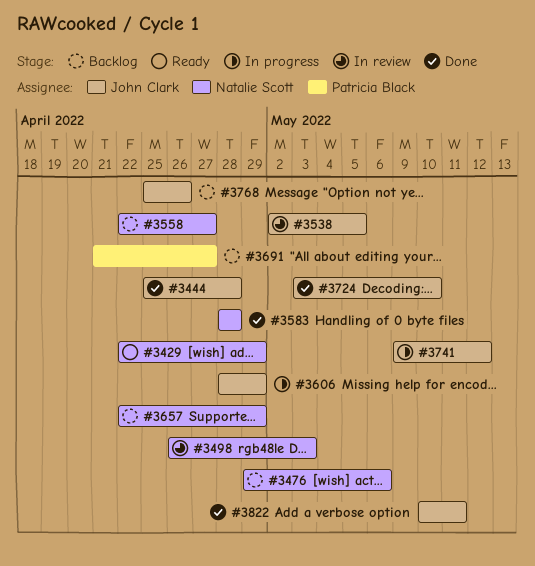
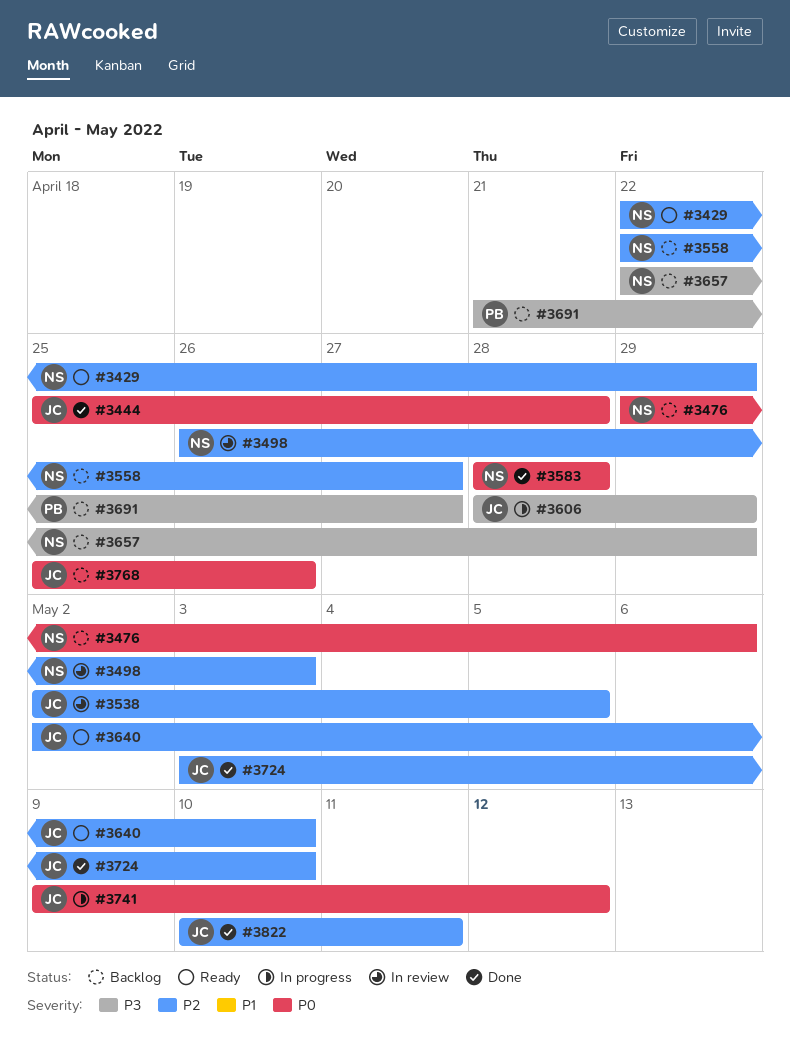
#3640: none -> present

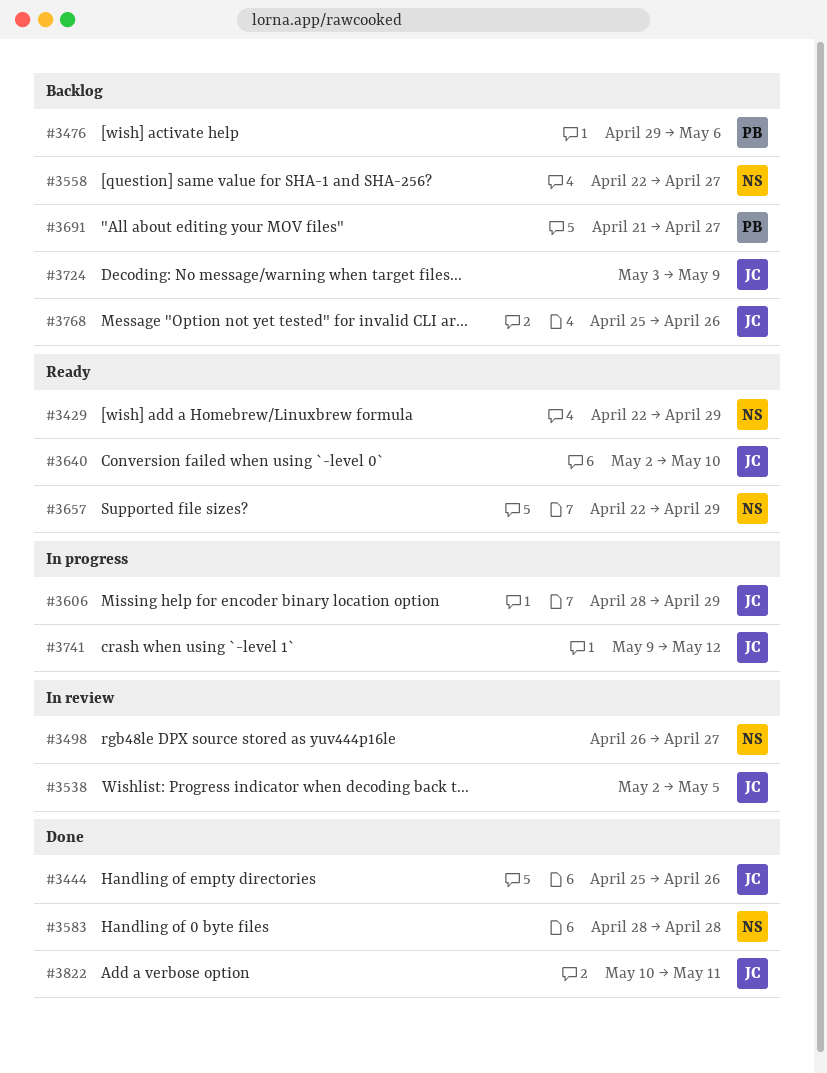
#3444, due: Apr 28 -> Apr 26
#3476, owner: NS -> PB
#3498, due: May 3 -> Apr 27
#3657, status: Backlog -> Ready
#3724, status: Done -> Backlog
#3724, due: May 10 -> May 9

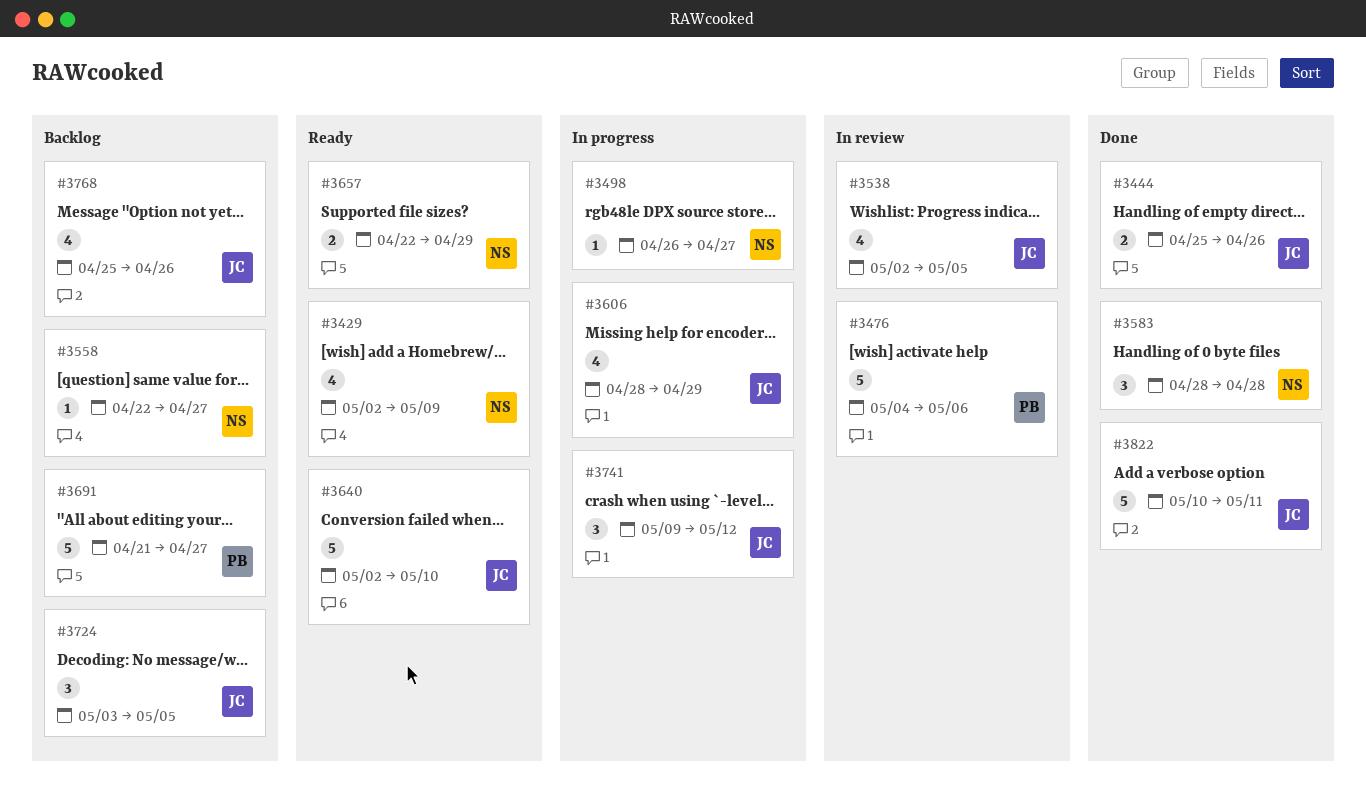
#3429, start: Apr 22 -> May 2
#3429, due: Apr 29 -> May 9
#3476, status: Backlog -> In review
#3476, start: Apr 29 -> May 4
#3498, status: In review -> In progress
#3724, due: May 9 -> May 5

